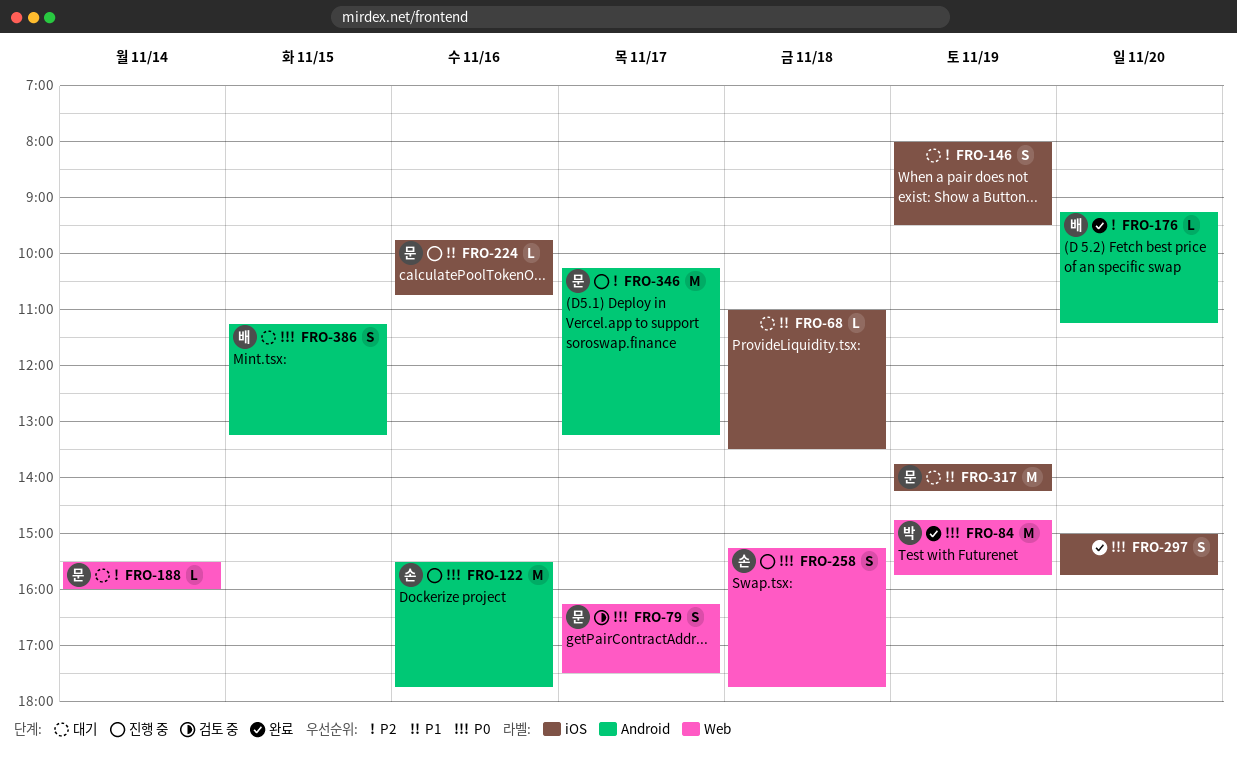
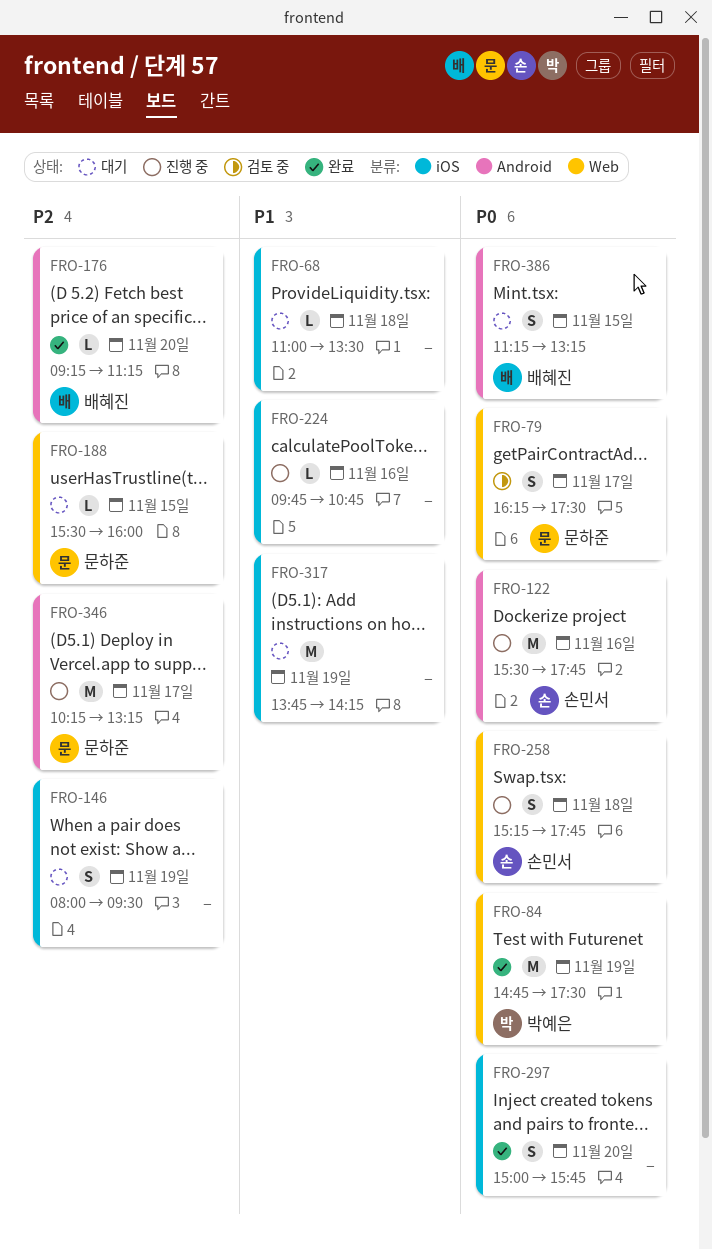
FRO-84, ends: 15:45 -> 17:30
FRO-188, day: Nov 14 -> Nov 15
FRO-224, owner: 문하준 -> none
FRO-317, owner: 문하준 -> none

